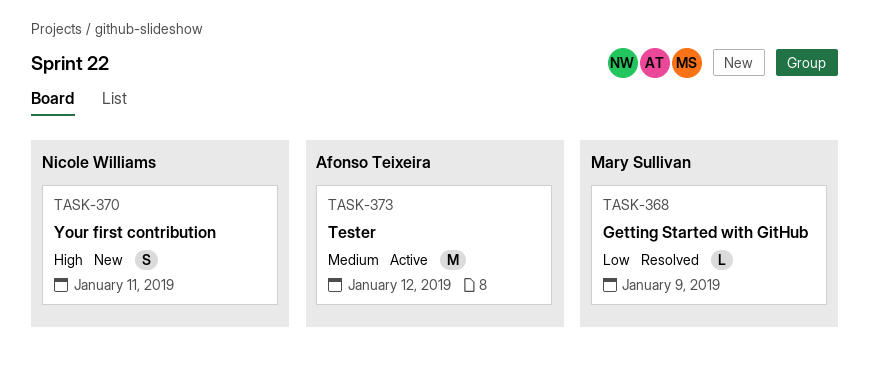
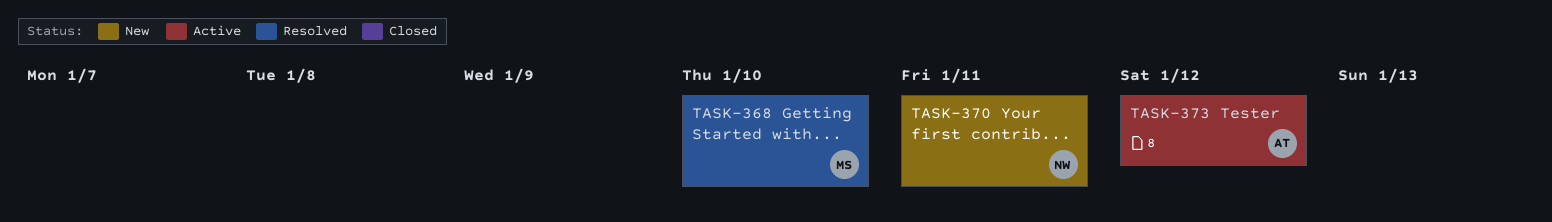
TASK-368, due: Jan 9 -> Jan 10

